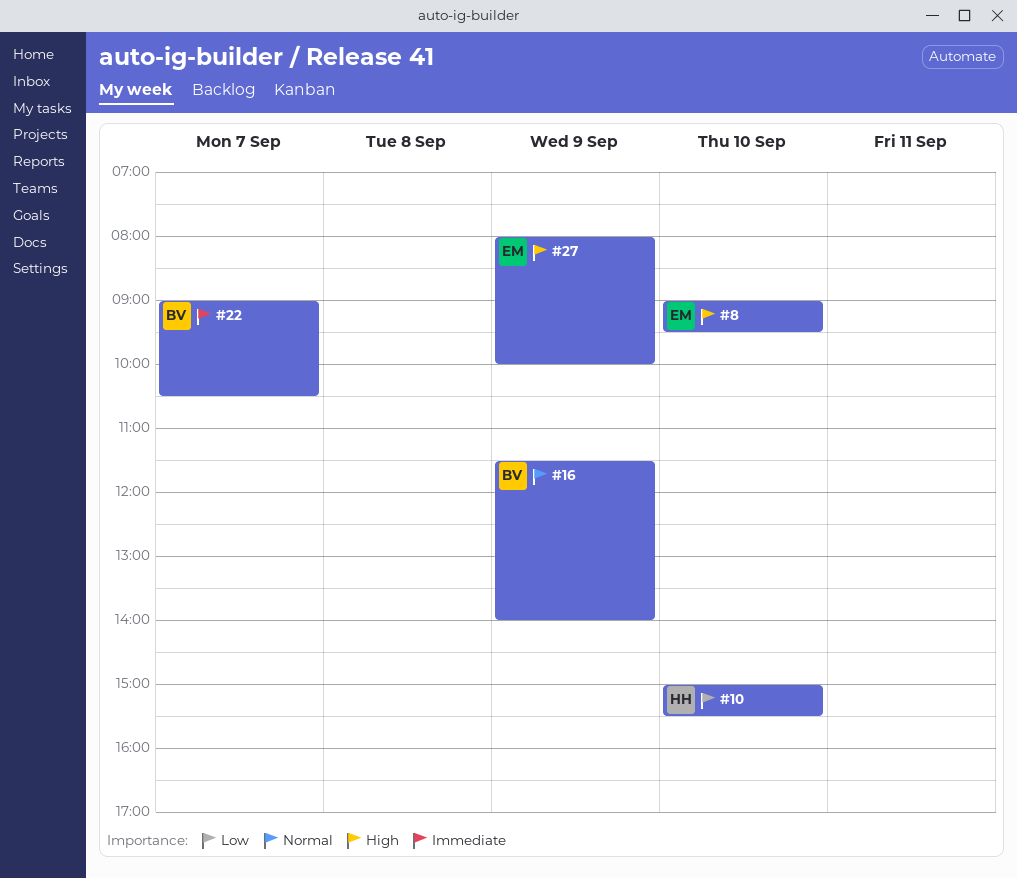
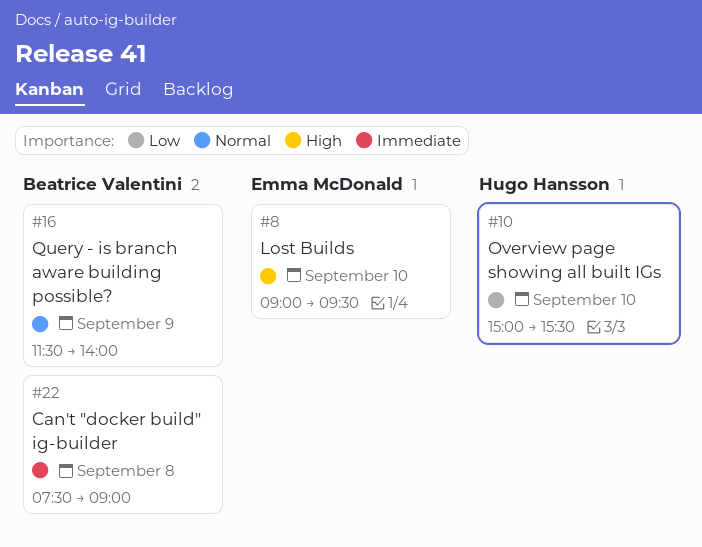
#22, day: Sep 7 -> Sep 8
#22, begins: 09:00 -> 07:30
#22, ends: 10:30 -> 09:00
#27: present -> none

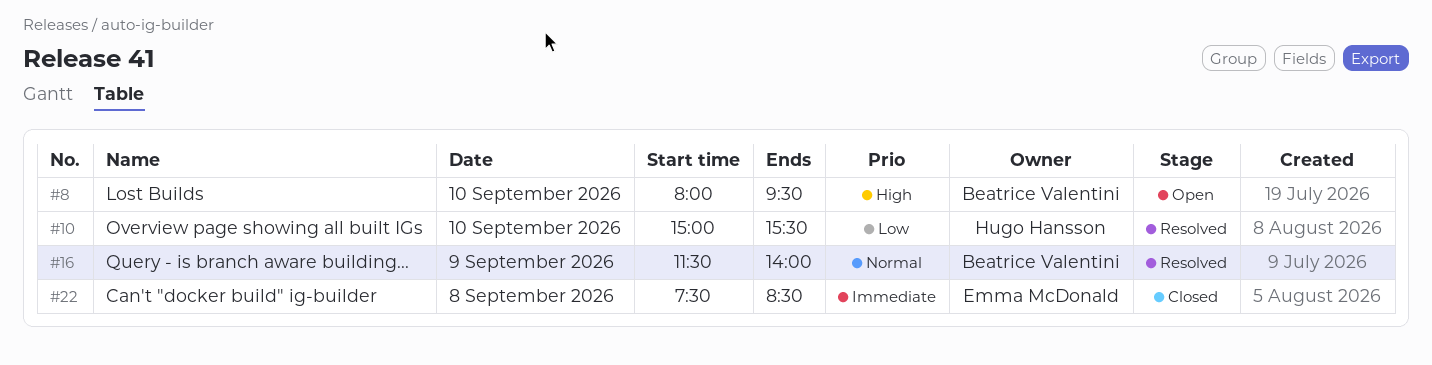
#8, owner: Emma McDonald -> Beatrice Valentini
#8, begins: 09:00 -> 08:00
#22, owner: Beatrice Valentini -> Emma McDonald
#22, ends: 09:00 -> 08:30

